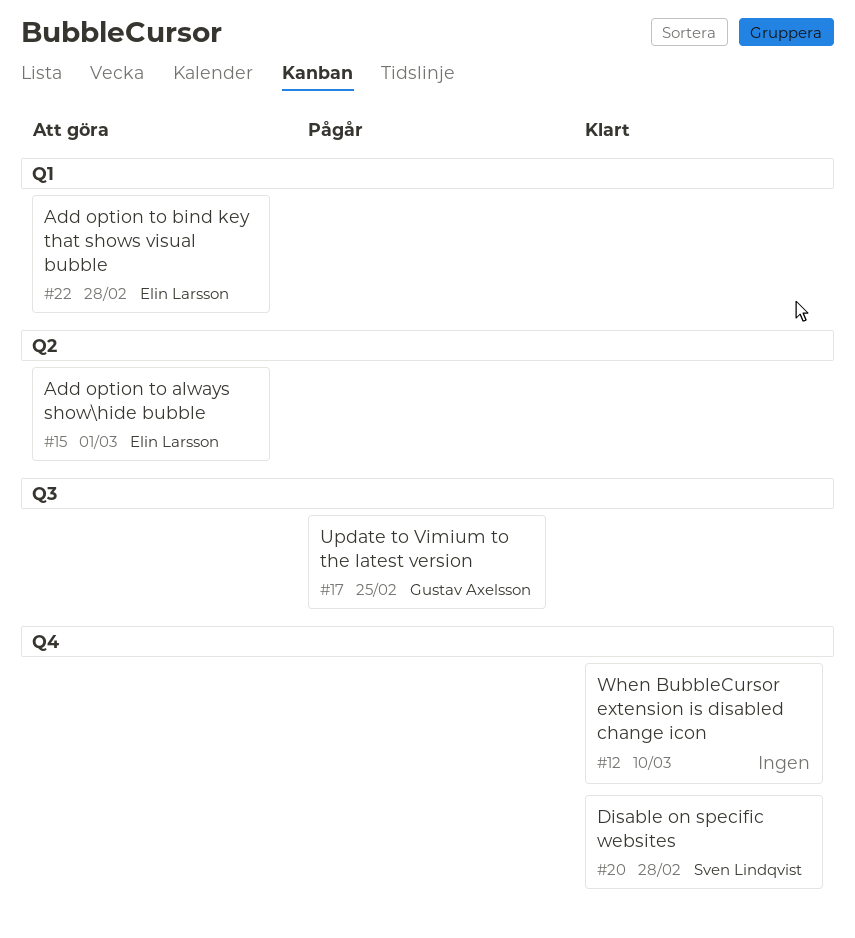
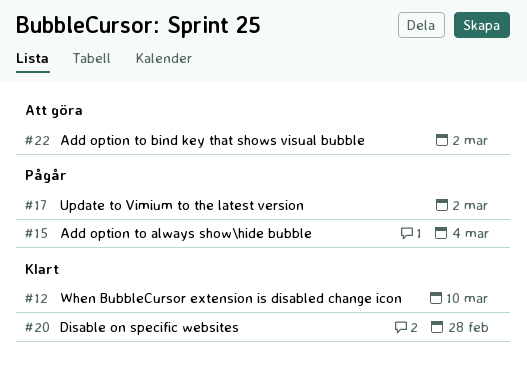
#15, status: Att göra -> Pågår
#15, due: Mar 1 -> Mar 4
#17, due: Feb 25 -> Mar 2
#22, due: Feb 28 -> Mar 2

